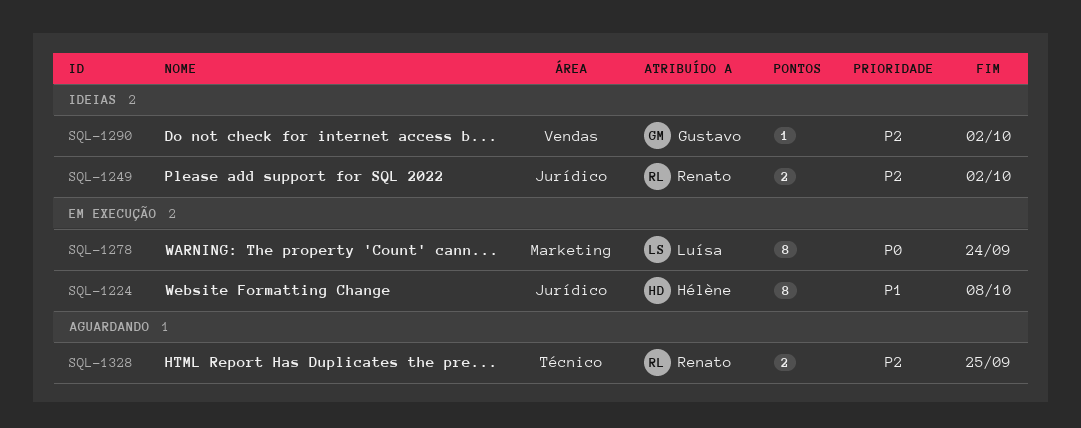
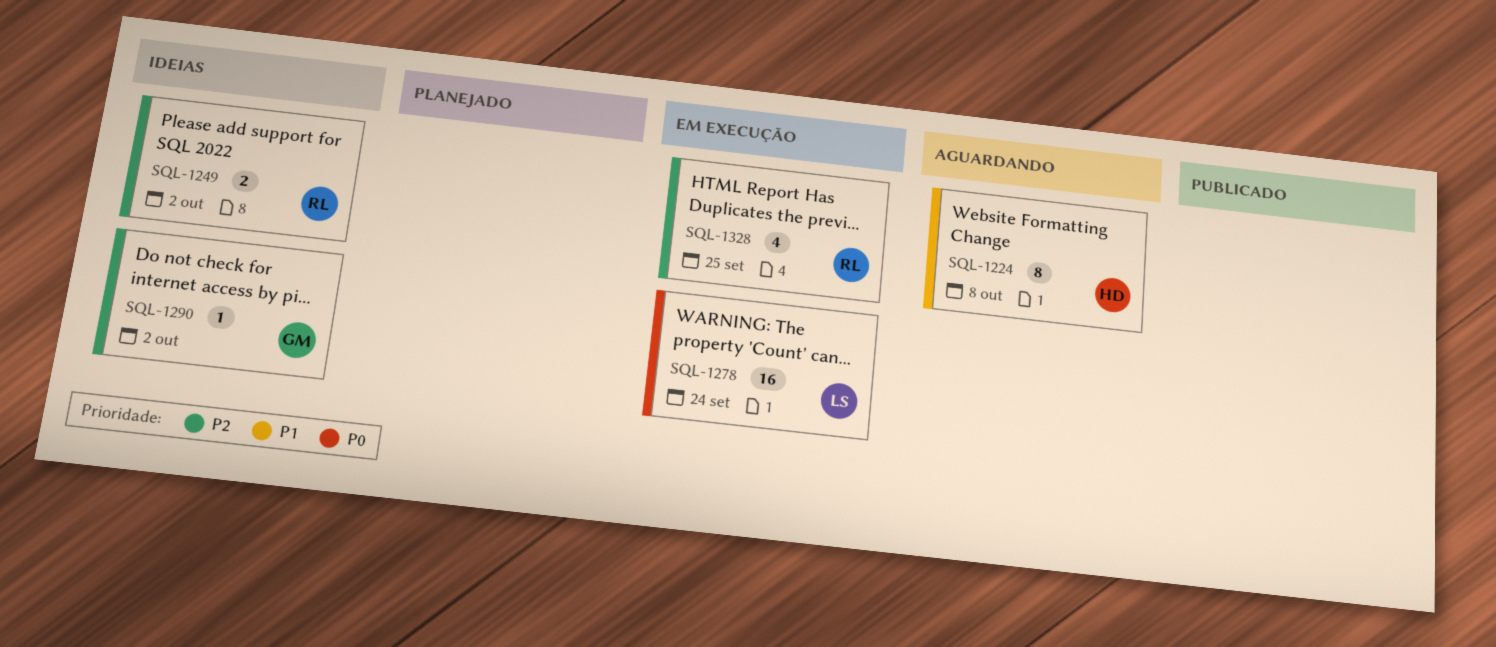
SQL-1224, status: Em execução -> Aguardando
SQL-1278, estimate: 8 -> 16
SQL-1328, status: Aguardando -> Em execução
SQL-1328, estimate: 2 -> 4

